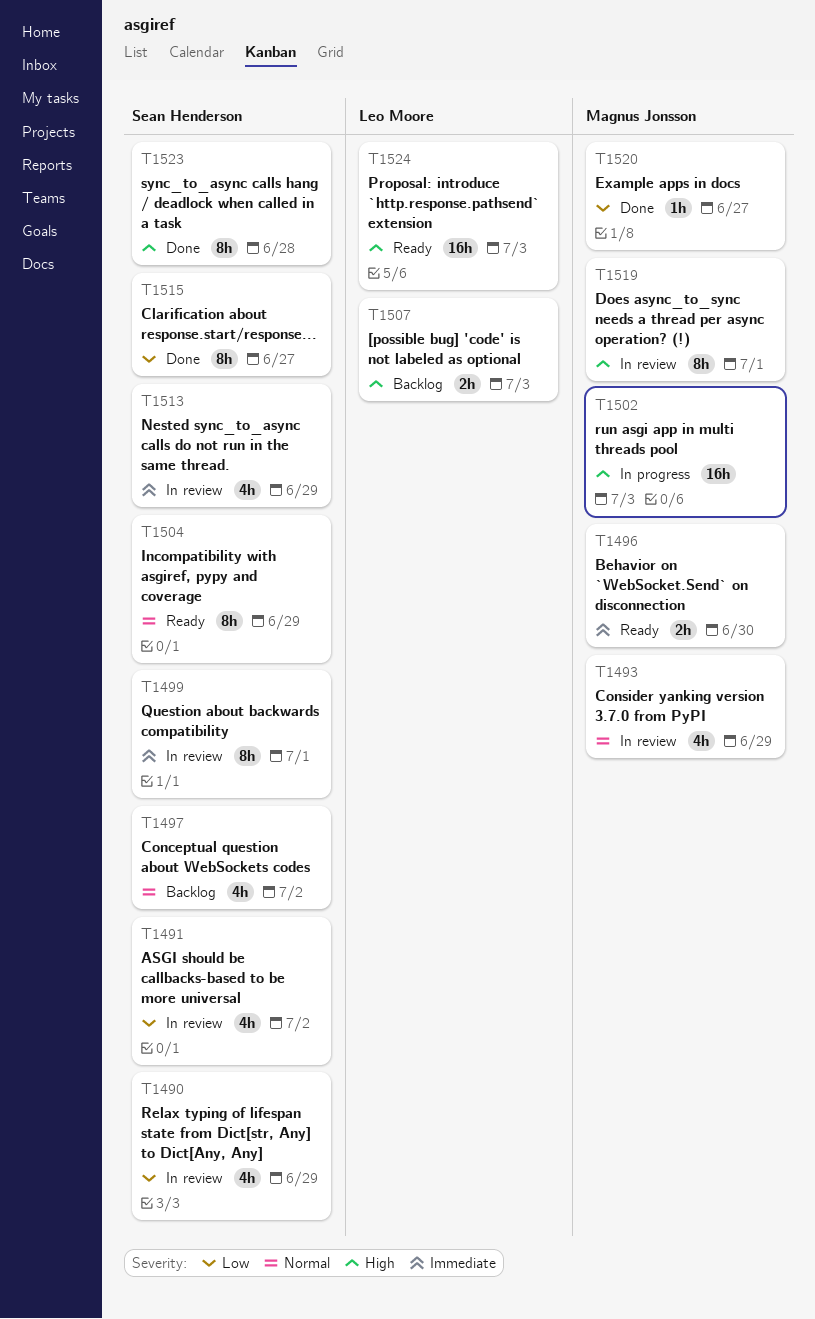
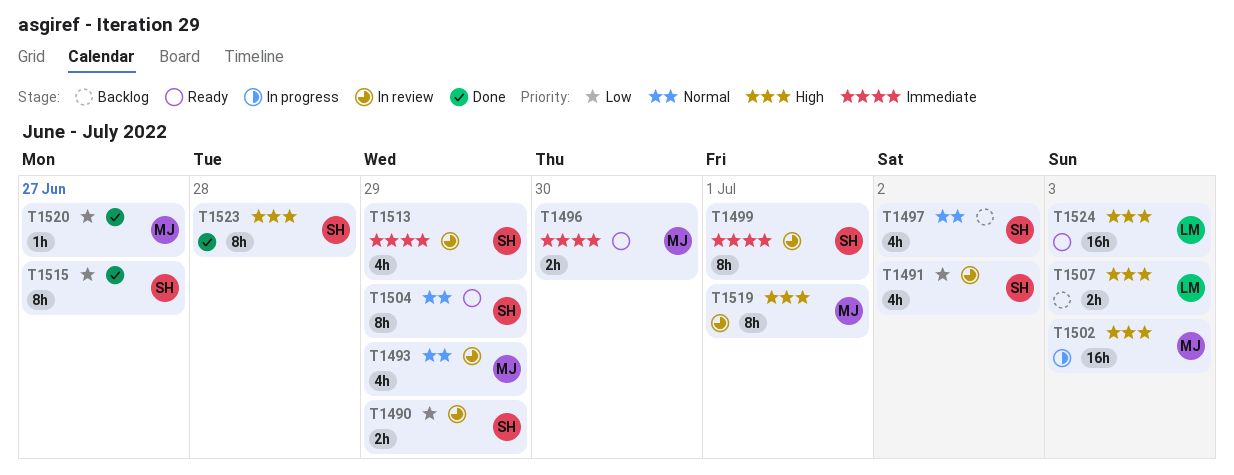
T1490, estimate: 4h -> 2h

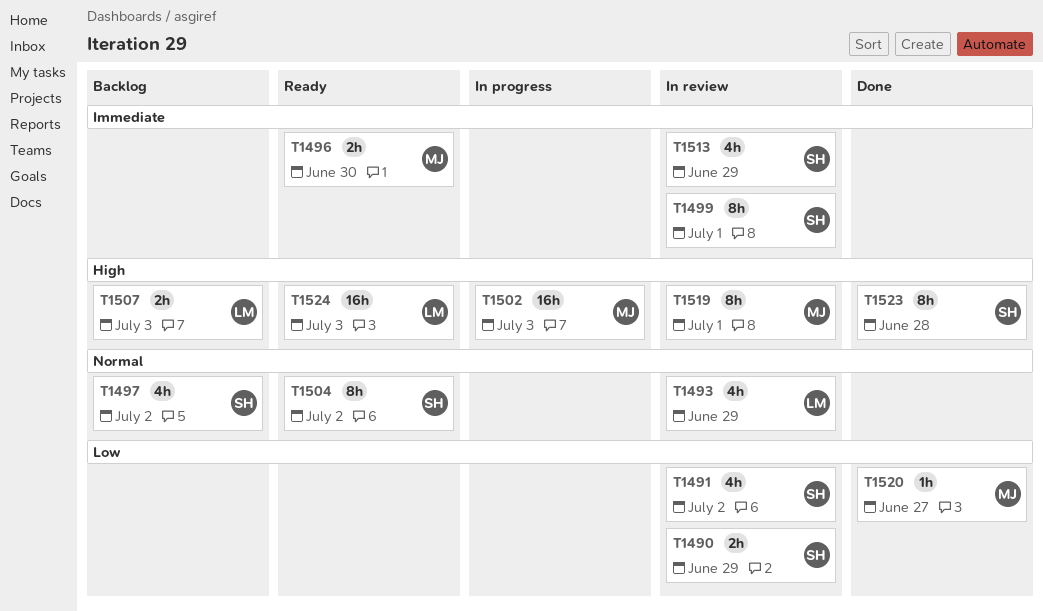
T1493, owner: MJ -> LM
T1504, due: Jun 29 -> Jul 2
T1515: present -> none

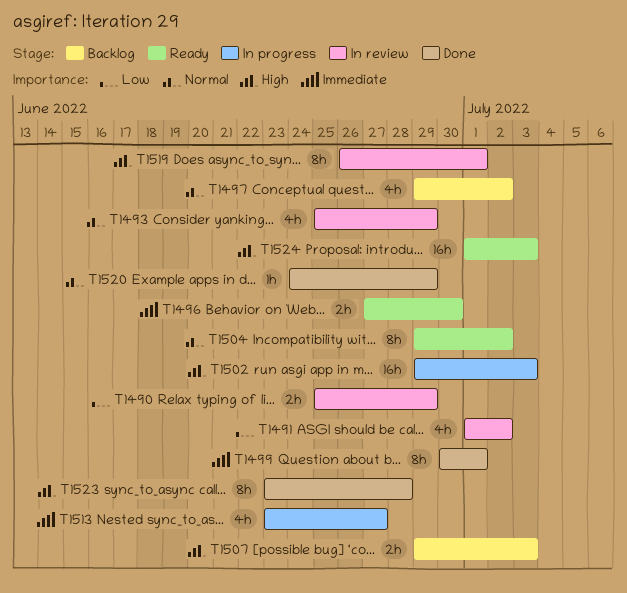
T1499, status: In review -> Done
T1513, status: In review -> In progress
T1513, due: Jun 29 -> Jun 27
T1520, priority: Low -> Normal
T1520, due: Jun 27 -> Jun 29

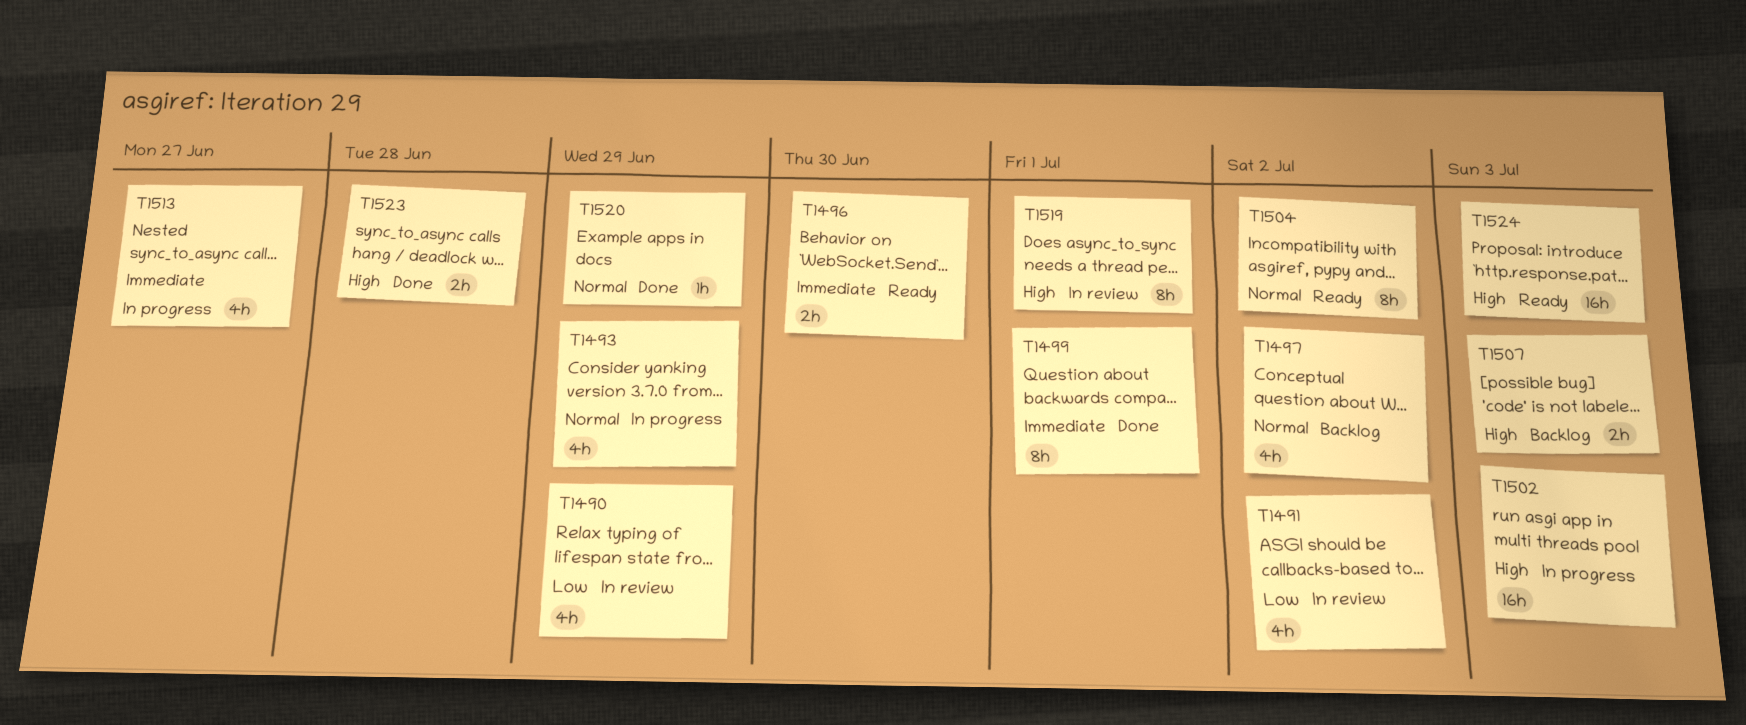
T1490, estimate: 2h -> 4h
T1493, status: In review -> In progress
T1523, estimate: 8h -> 2h

